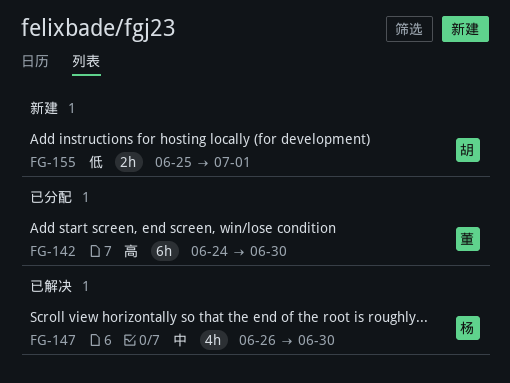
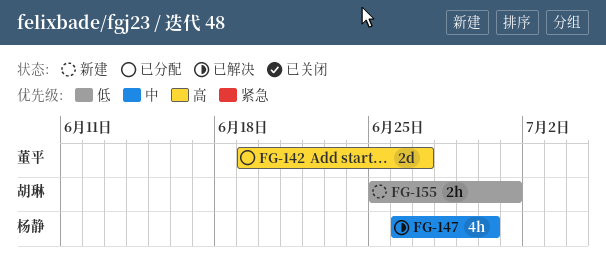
FG-142, estimate: 6h -> 2d
FG-142, start: Jun 24 -> Jun 19
FG-142, due: Jun 30 -> Jun 27

